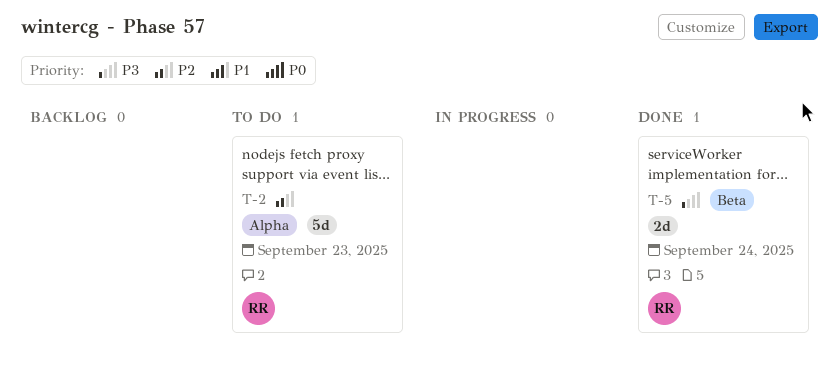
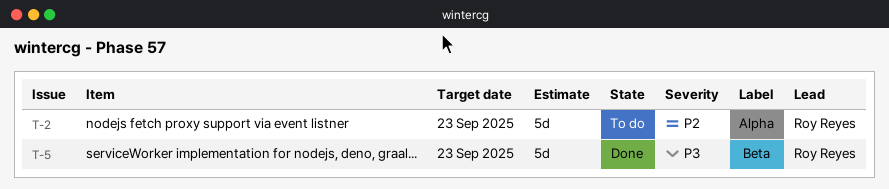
T-5, estimate: 2d -> 5d
T-5, due: Sep 24 -> Sep 23

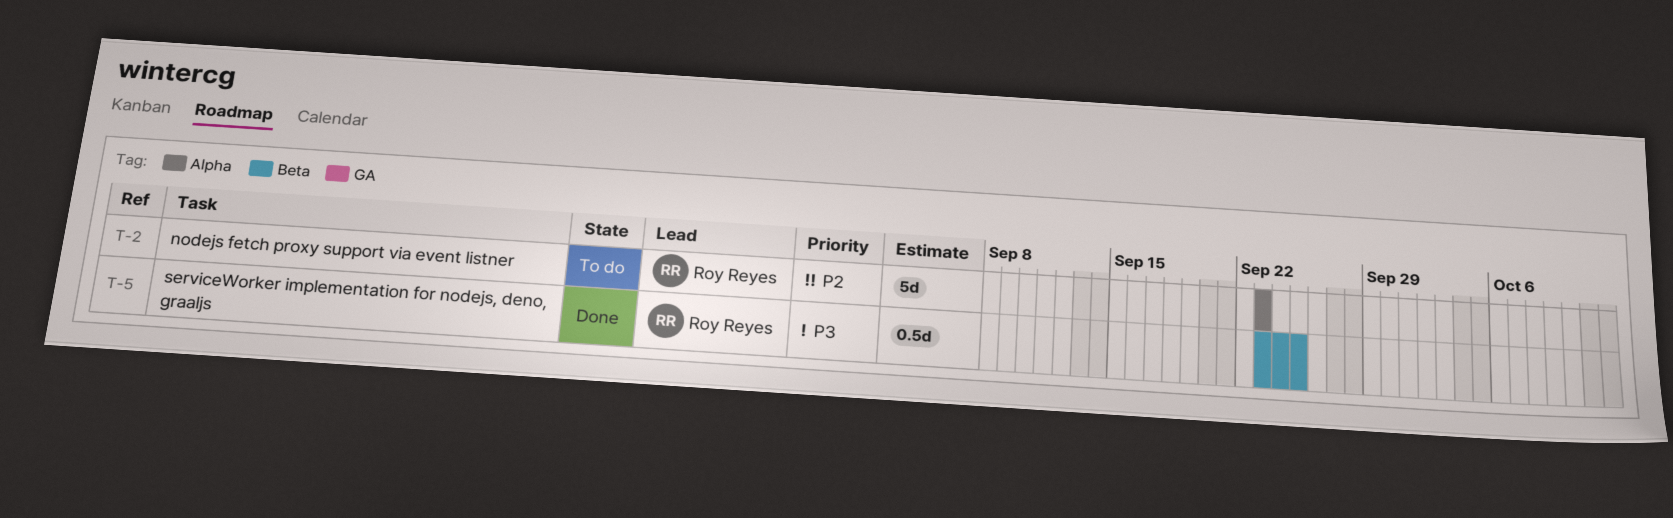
T-5, estimate: 5d -> 0.5d
T-5, due: Sep 23 -> Sep 25

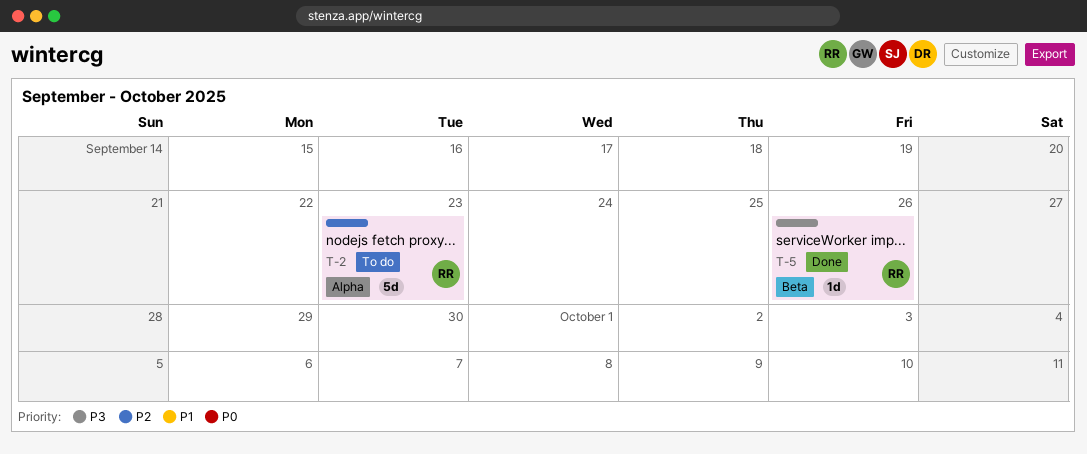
T-5, estimate: 0.5d -> 1d
T-5, due: Sep 25 -> Sep 26

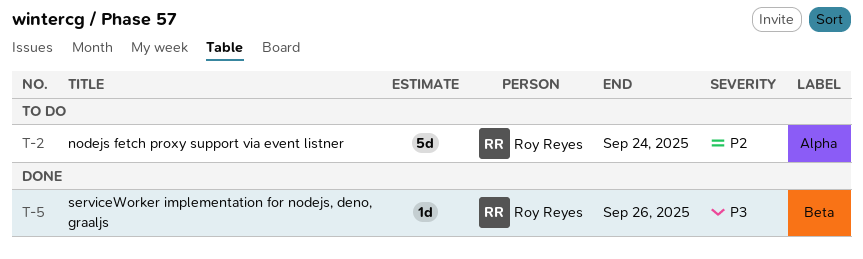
T-2, due: Sep 23 -> Sep 24

